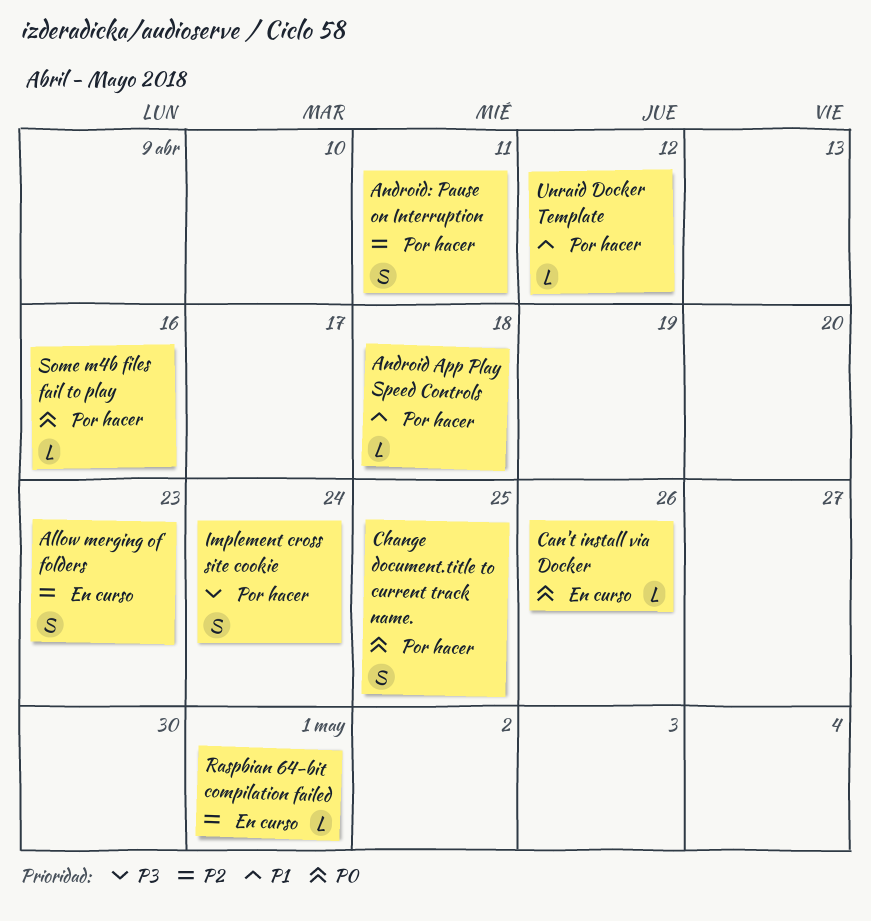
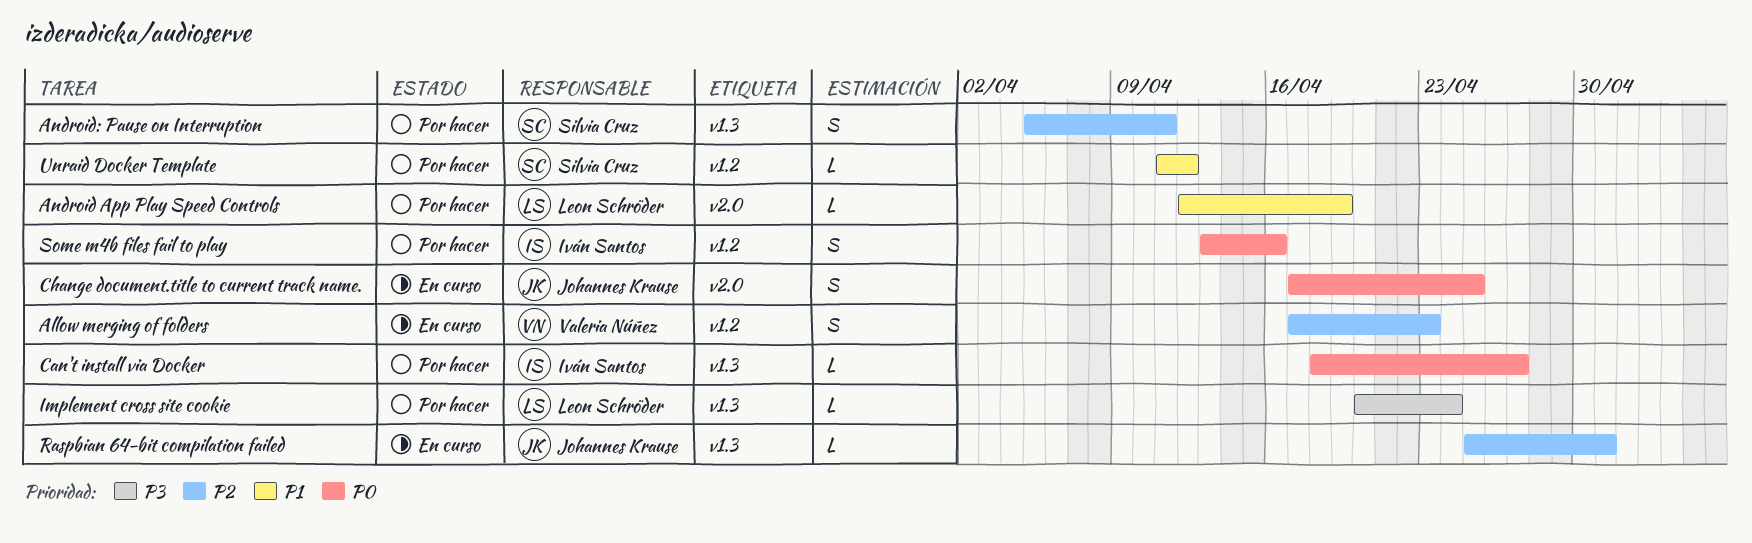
Android App Play Speed Controls, due: Apr 18 -> Apr 19
Can't install via Docker, status: En curso -> Por hacer
Can't install via Docker, due: Apr 26 -> Apr 27
Change document.title to current track name., status: Por hacer -> En curso
Implement cross site cookie, estimate: S -> L
Some m4b files fail to play, estimate: L -> S

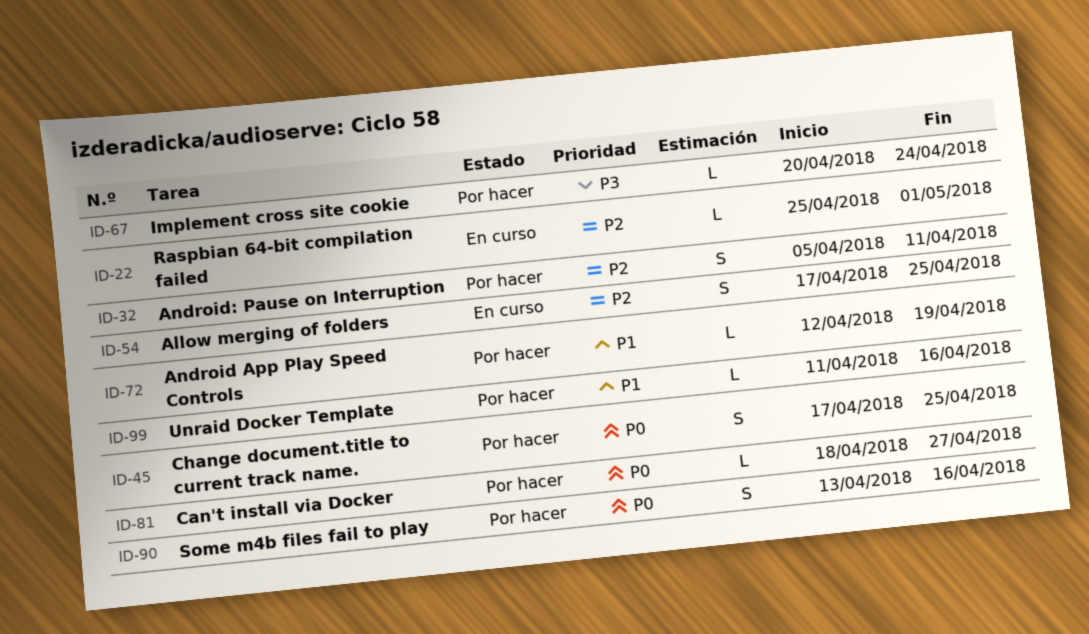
Allow merging of folders, due: Apr 23 -> Apr 25
Change document.title to current track name., status: En curso -> Por hacer
Unraid Docker Template, due: Apr 12 -> Apr 16

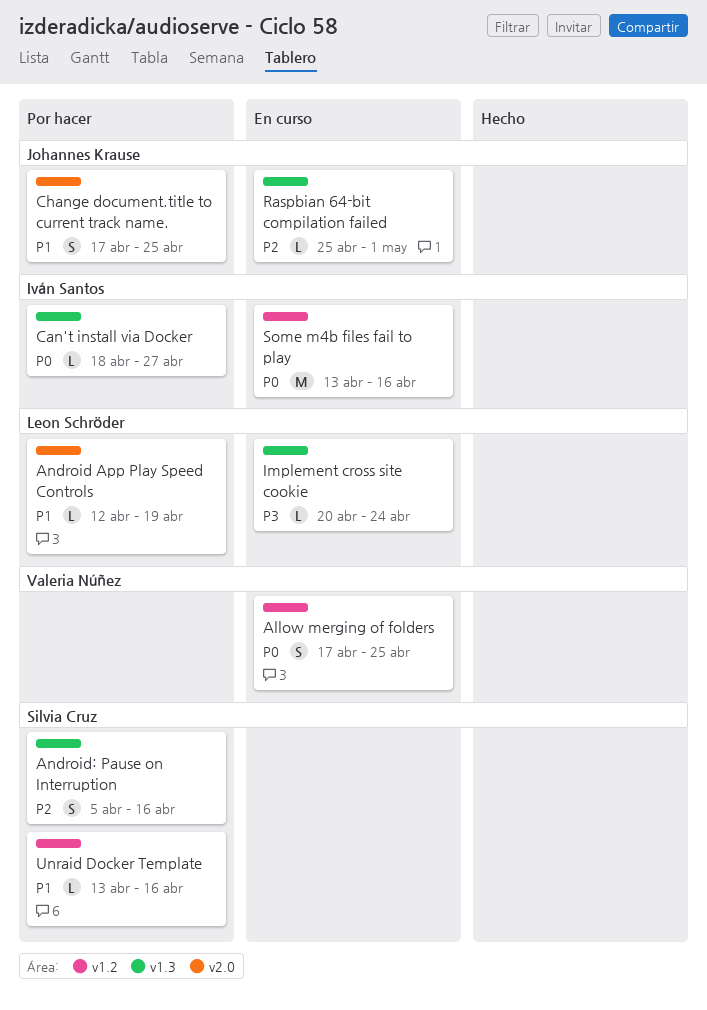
Allow merging of folders, priority: P2 -> P0
Android: Pause on Interruption, due: Apr 11 -> Apr 16
Change document.title to current track name., priority: P0 -> P1
Implement cross site cookie, status: Por hacer -> En curso
Some m4b files fail to play, status: Por hacer -> En curso
Some m4b files fail to play, estimate: S -> M
Unraid Docker Template, start: Apr 11 -> Apr 13

